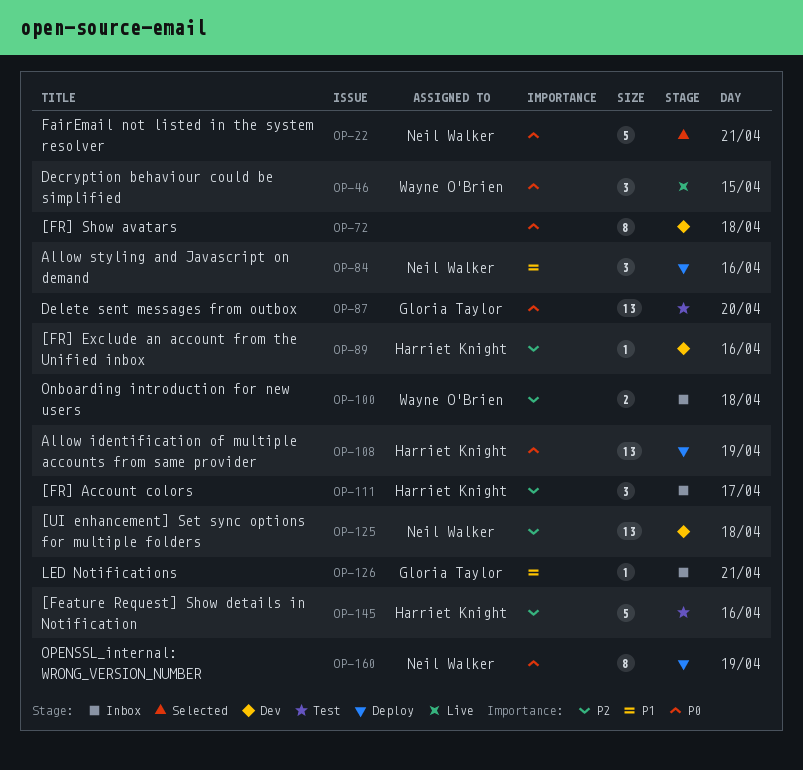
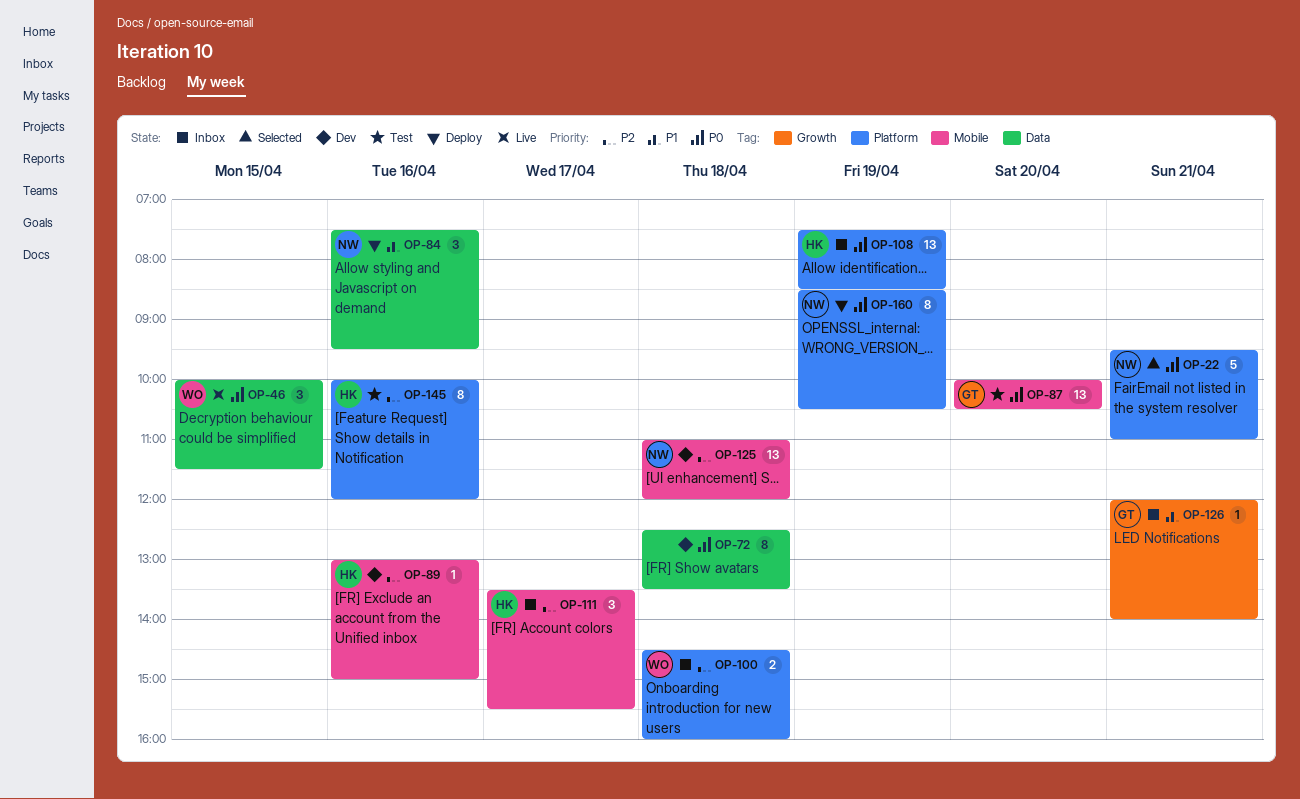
OP-108, status: Deploy -> Inbox
OP-145, estimate: 5 -> 8

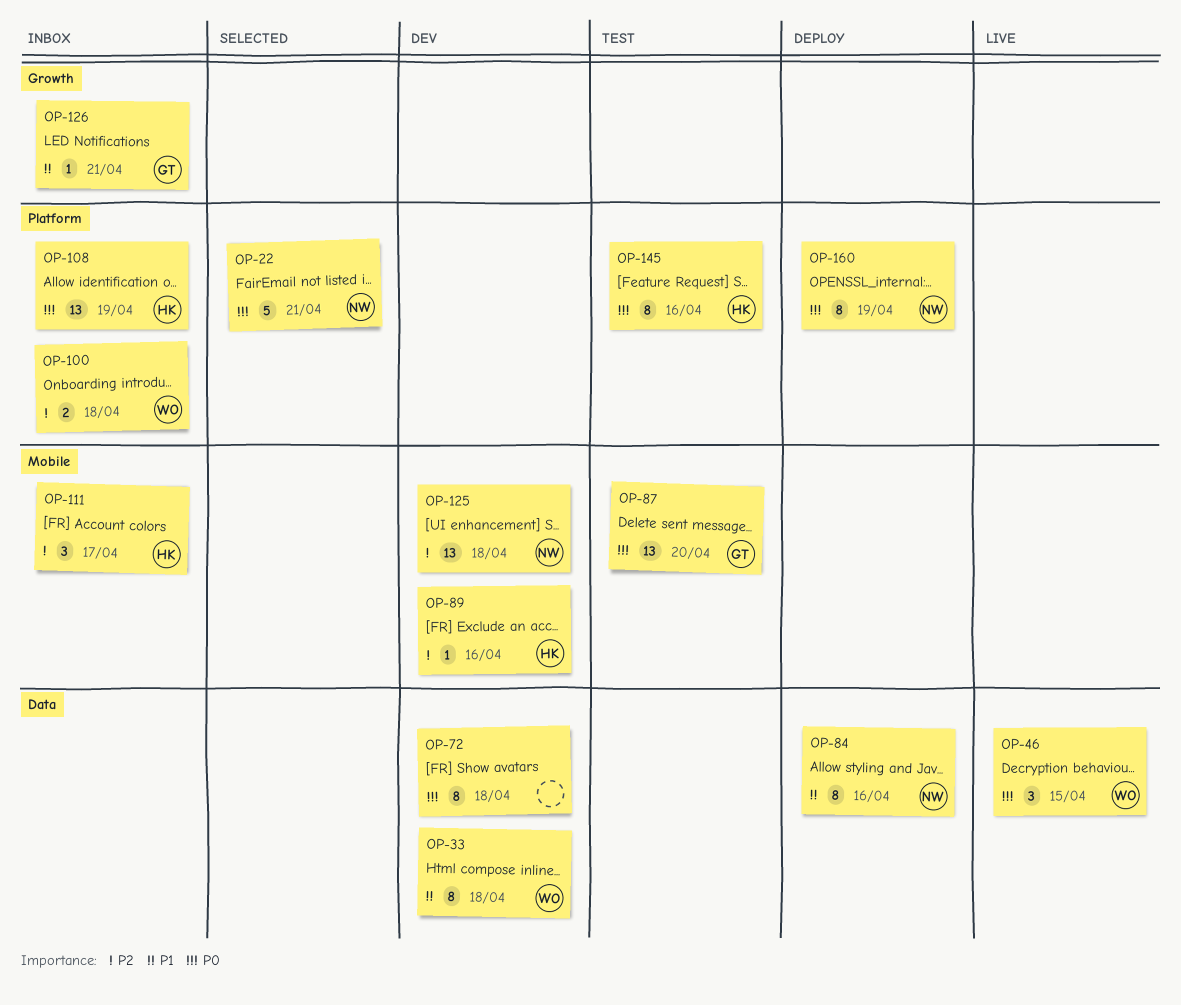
OP-33: none -> present
OP-84, estimate: 3 -> 8
OP-145, priority: P2 -> P0

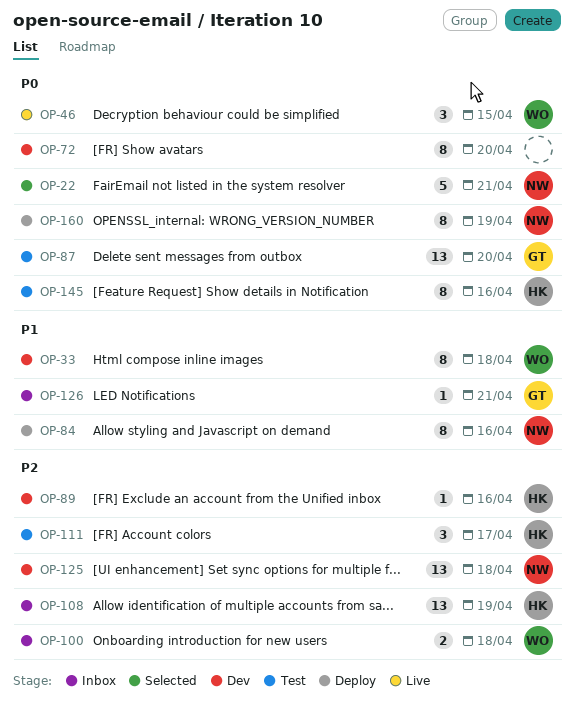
OP-72, day: Apr 18 -> Apr 20
OP-108, priority: P0 -> P2
OP-111, status: Inbox -> Test

